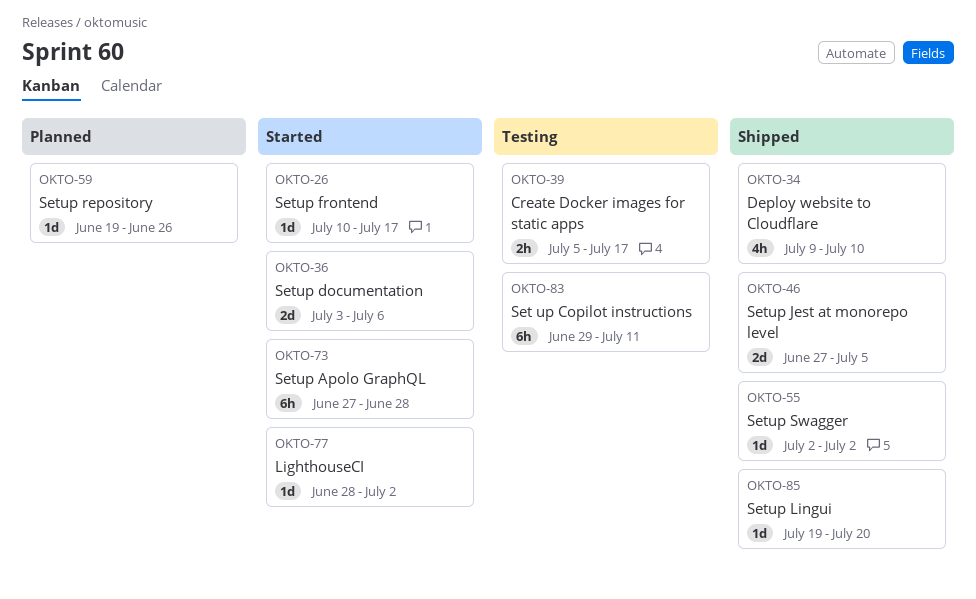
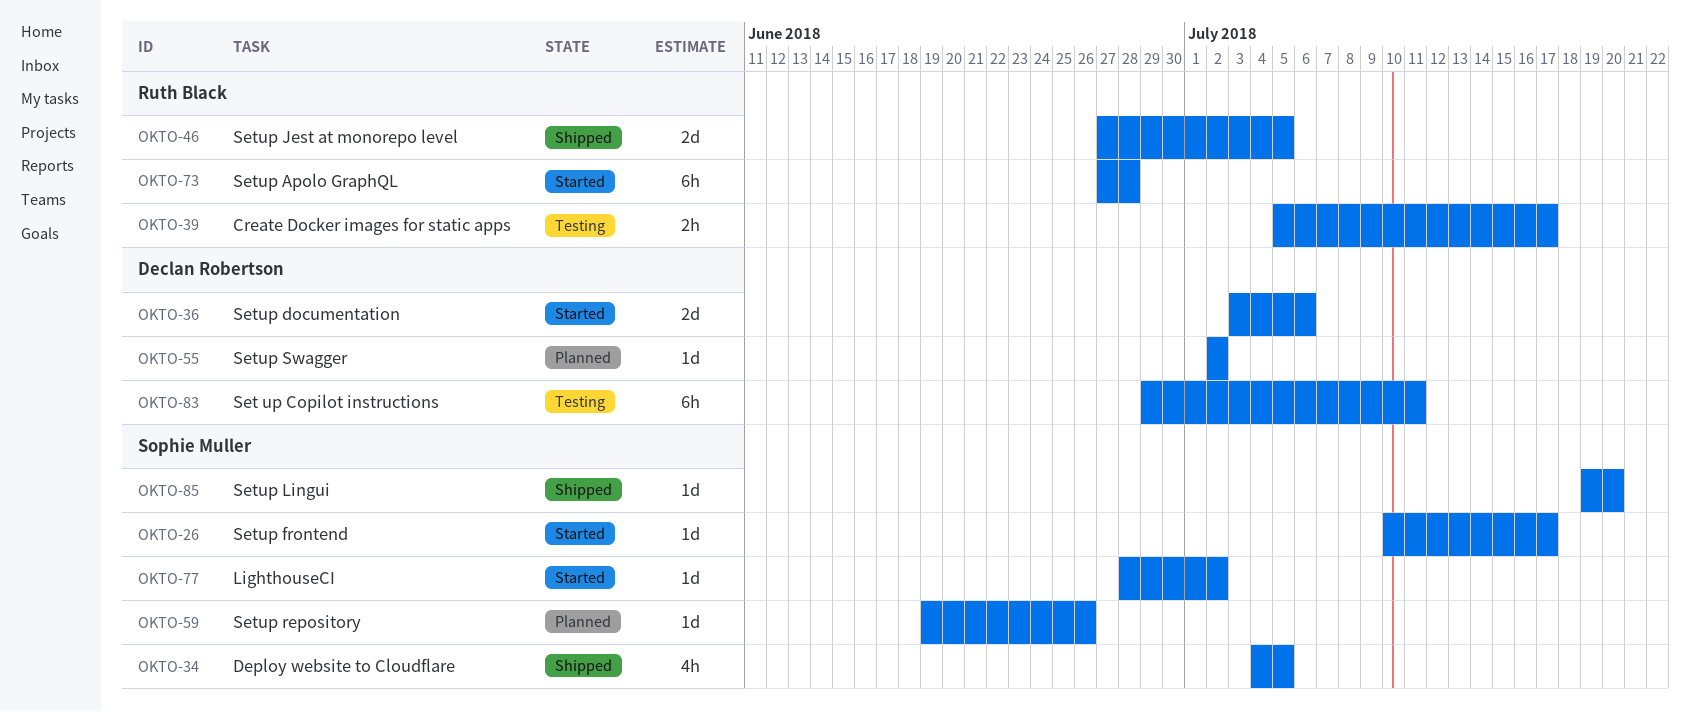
OKTO-34, start: Jul 9 -> Jul 4
OKTO-34, due: Jul 10 -> Jul 5
OKTO-55, status: Shipped -> Planned

